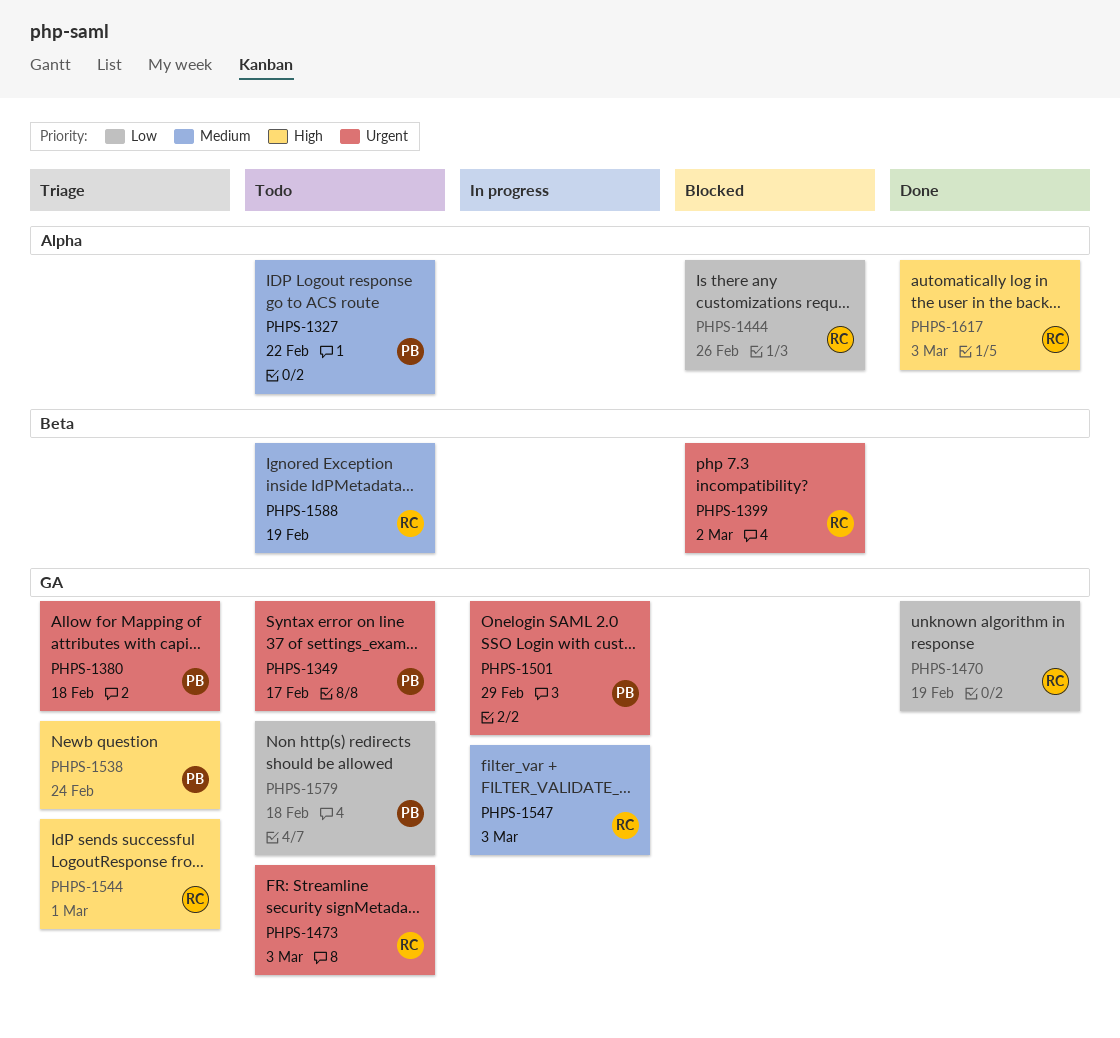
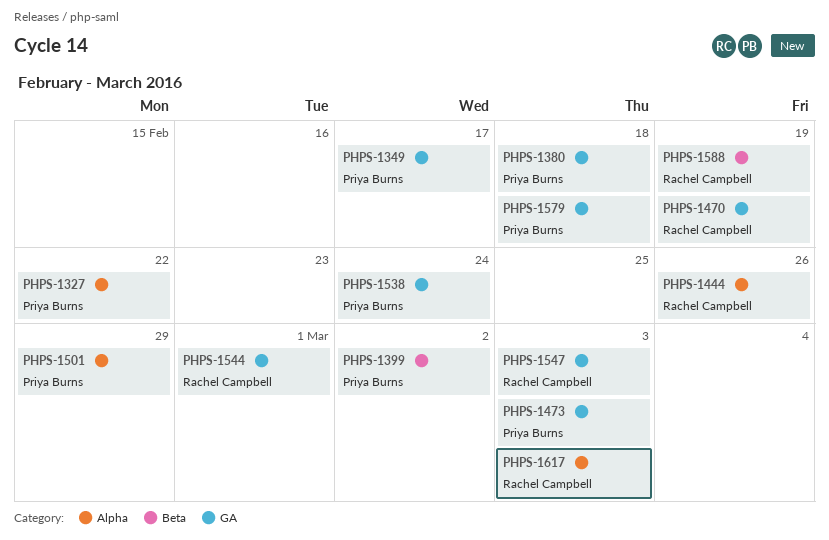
PHPS-1399, owner: Rachel Campbell -> Priya Burns
PHPS-1473, owner: Rachel Campbell -> Priya Burns
PHPS-1501, label: GA -> Alpha

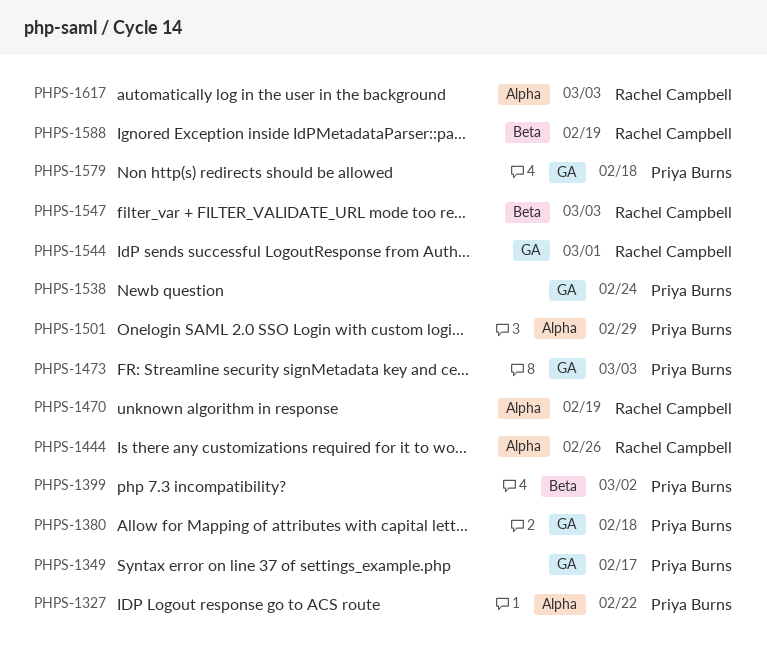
PHPS-1470, label: GA -> Alpha
PHPS-1547, label: GA -> Beta

